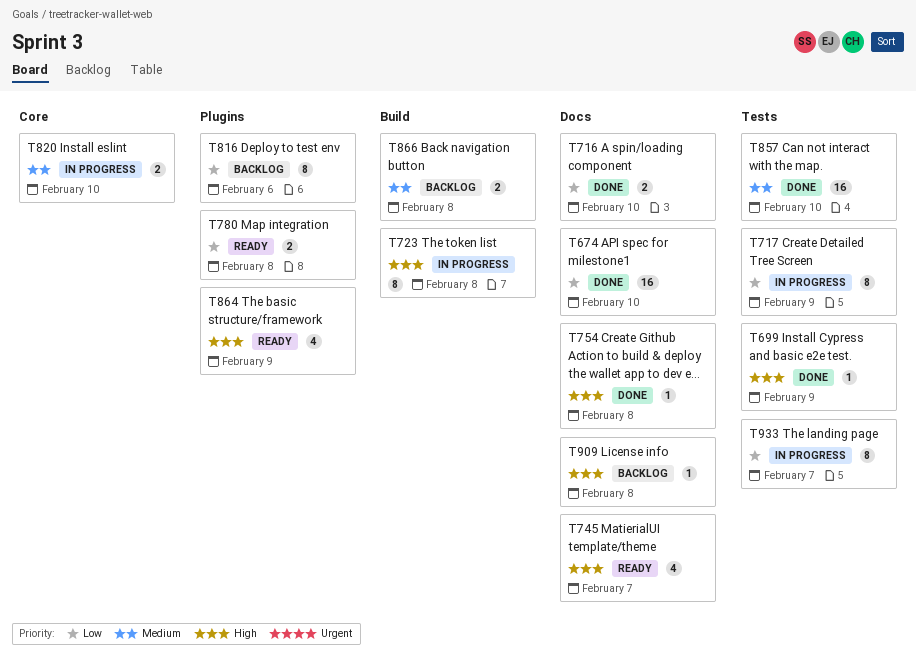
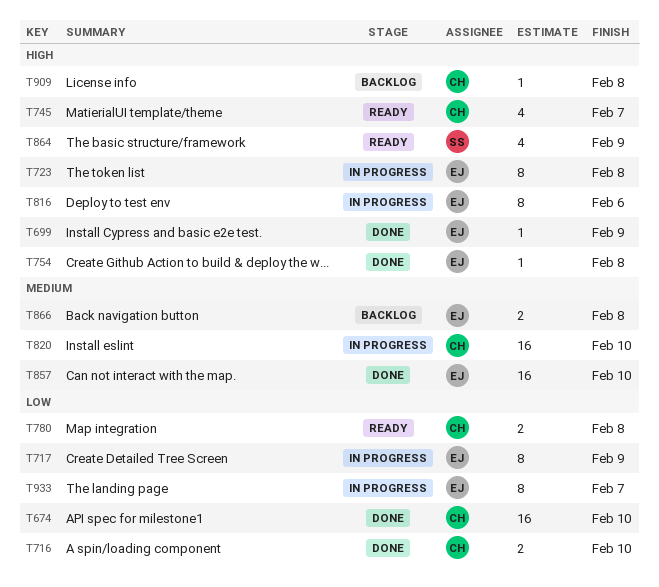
T816, status: Backlog -> In progress
T816, priority: Low -> High
T820, estimate: 2 -> 16

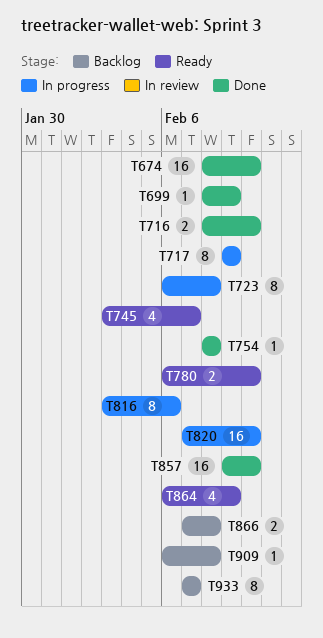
T780, due: Feb 8 -> Feb 10
T933, status: In progress -> Backlog

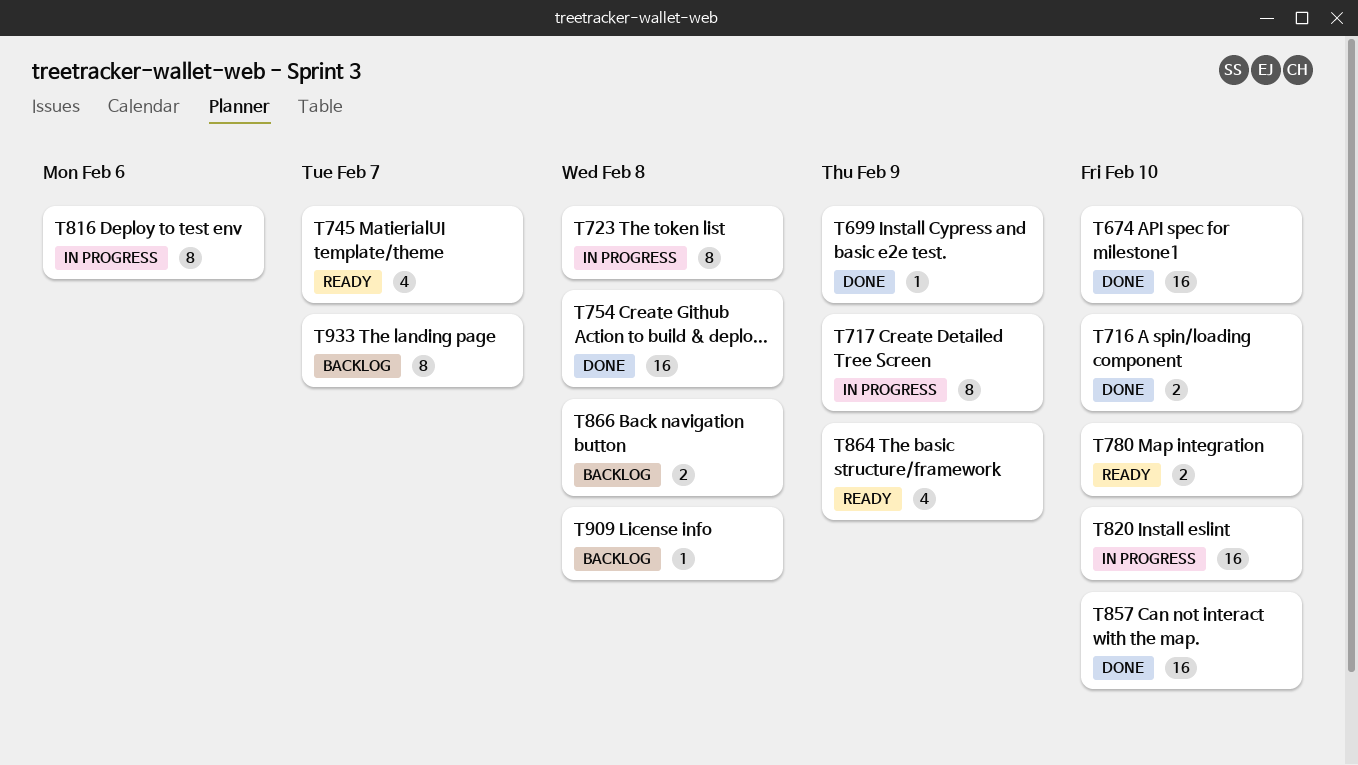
T754, estimate: 1 -> 16

